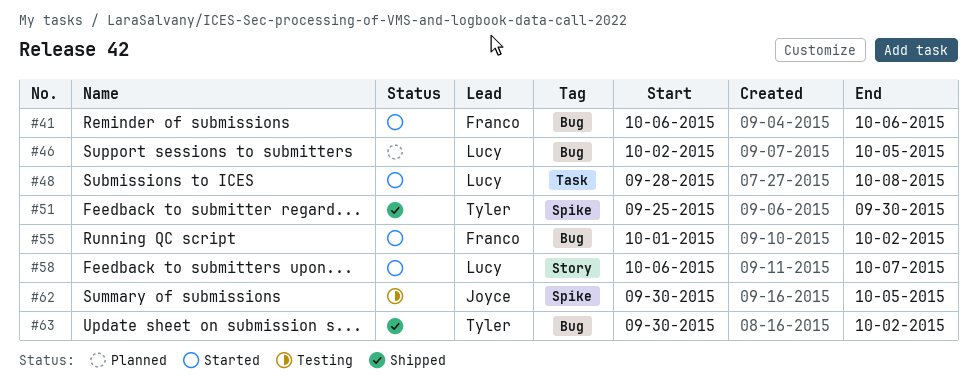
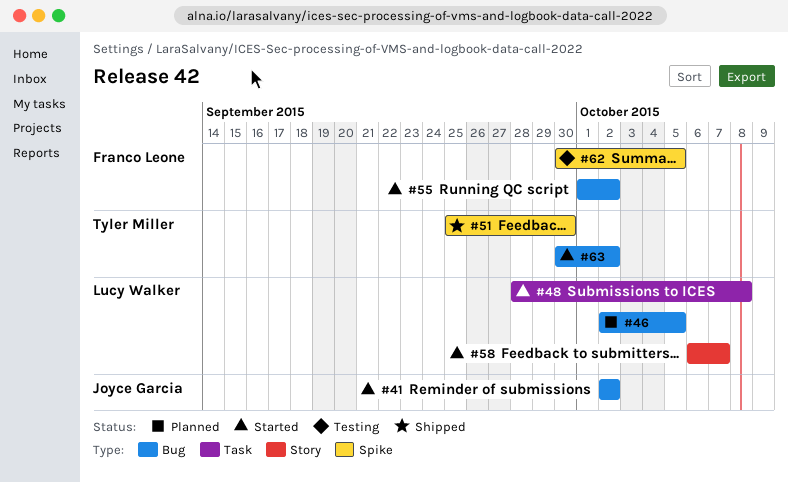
#41, owner: Franco Leone -> Joyce Garcia
#41, start: Oct 6 -> Oct 2
#41, due: Oct 6 -> Oct 2
#62, owner: Joyce Garcia -> Franco Leone
#63, status: Shipped -> Started

